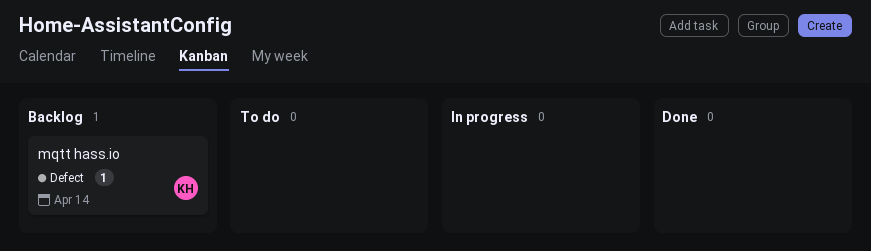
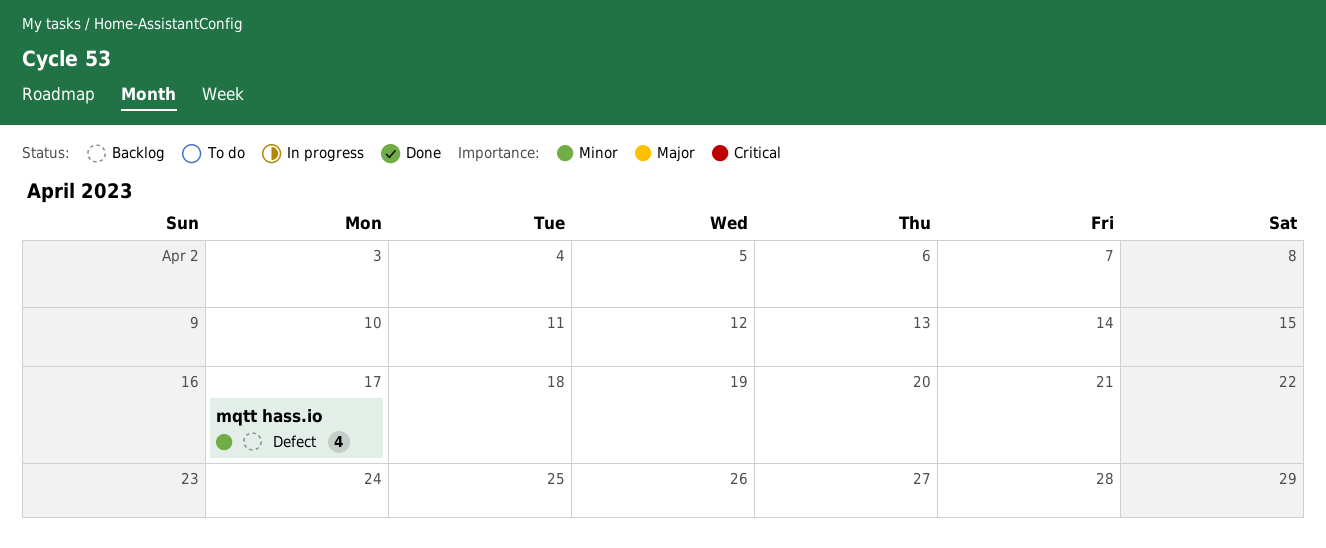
mqtt hass.io, estimate: 1 -> 4
mqtt hass.io, due: Apr 14 -> Apr 17

